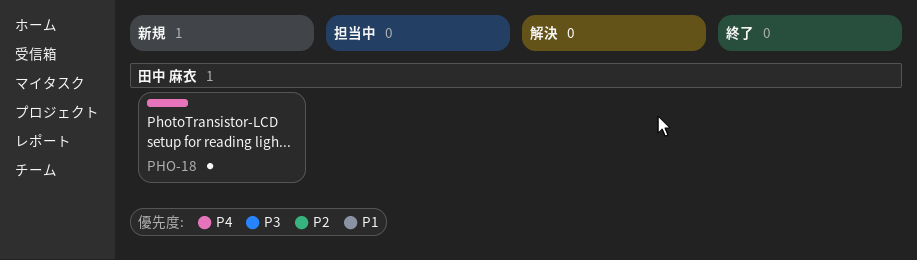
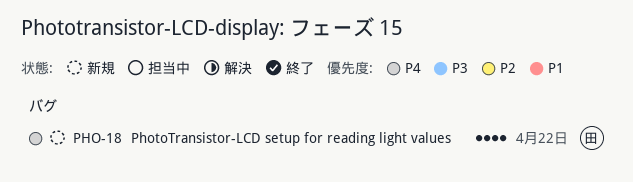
PHO-18, estimate: 1 -> 4

